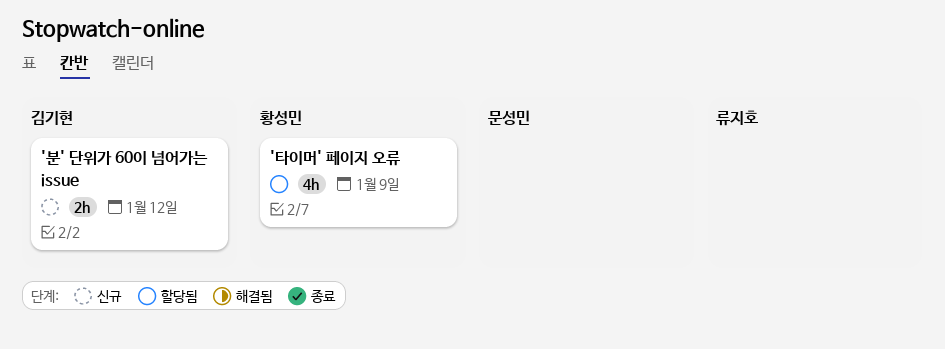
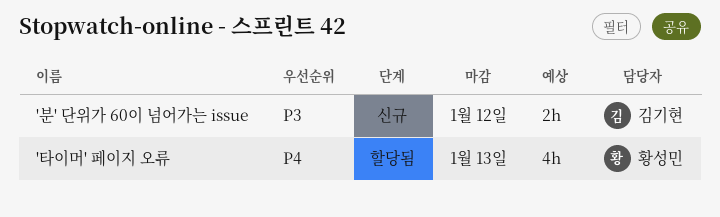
'타이머' 페이지 오류, due: Jan 9 -> Jan 13

